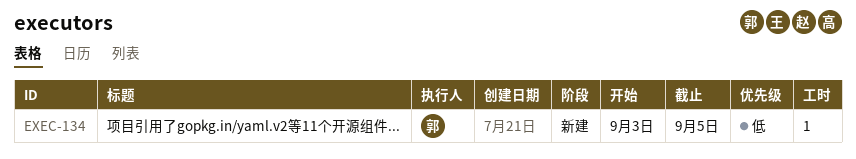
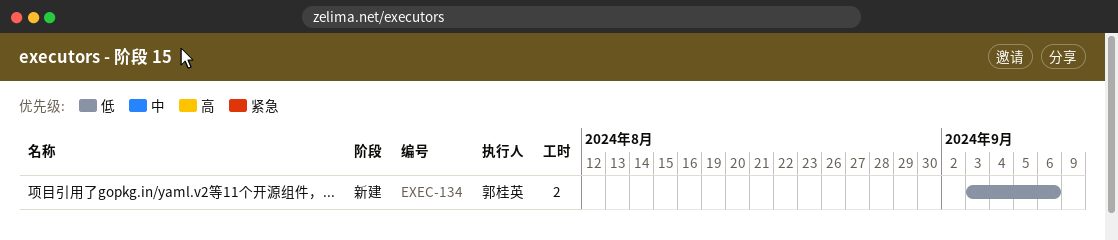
EXEC-134, estimate: 1 -> 2
EXEC-134, due: Sep 5 -> Sep 6

